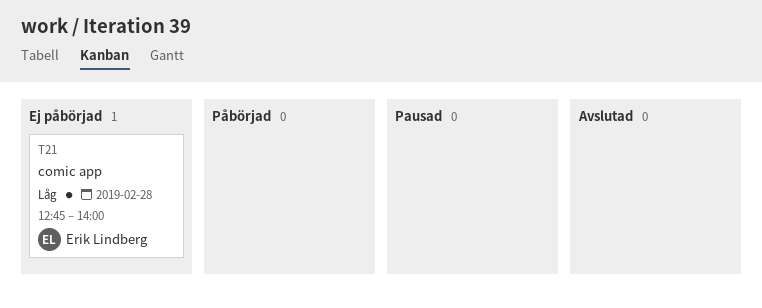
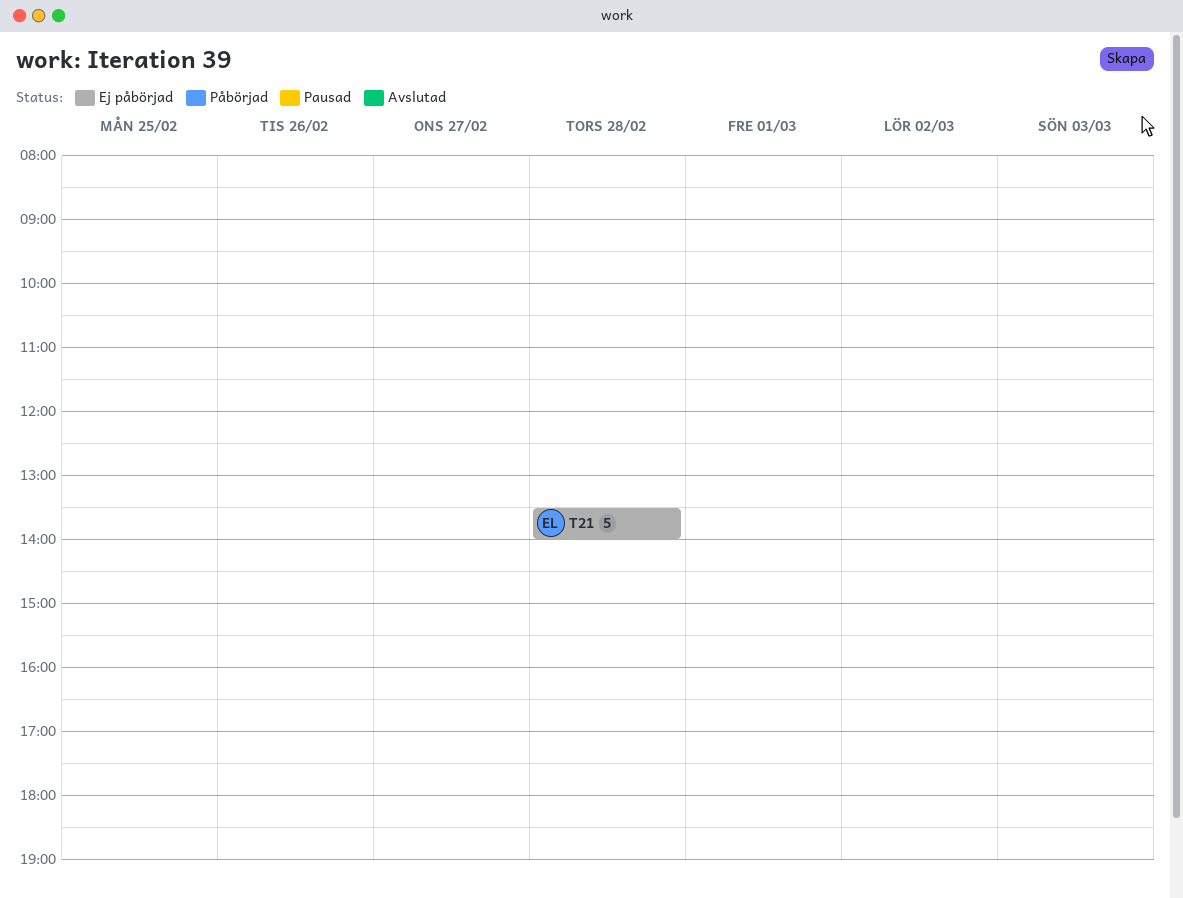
T21, estimate: 1 -> 5
T21, begins: 12:45 -> 13:30

